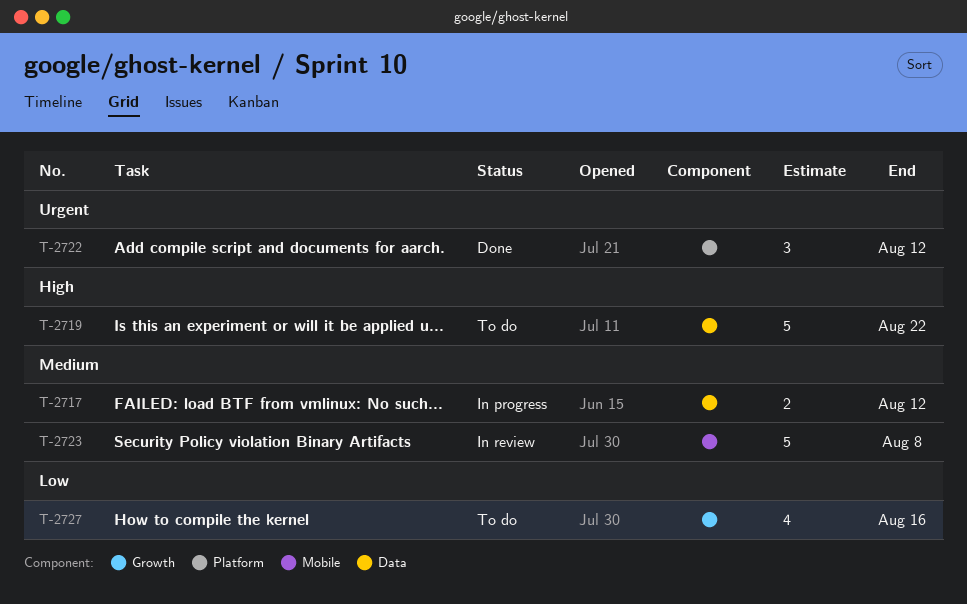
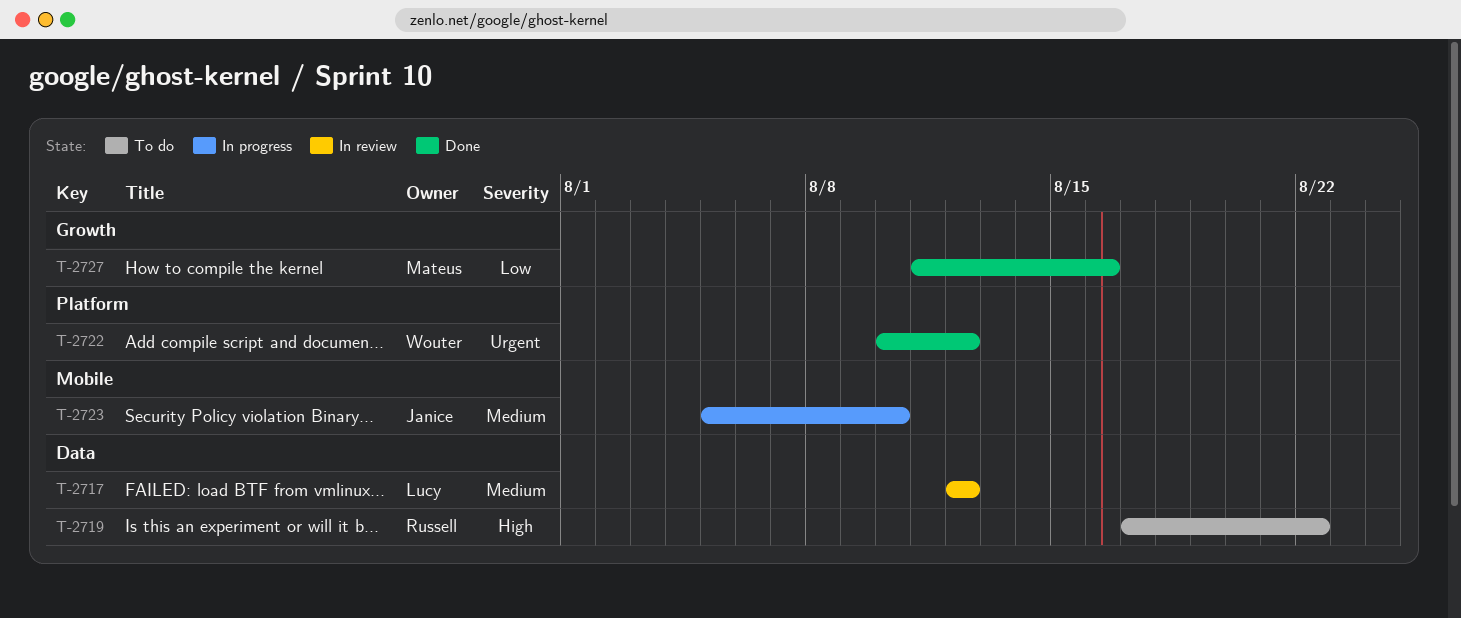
T-2717, status: In progress -> In review
T-2723, status: In review -> In progress
T-2723, due: Aug 8 -> Aug 10
T-2727, status: To do -> Done

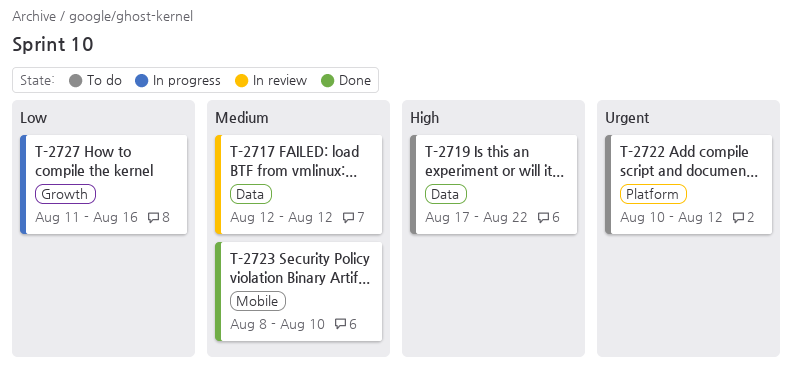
T-2722, status: Done -> To do
T-2723, status: In progress -> Done
T-2723, start: Aug 5 -> Aug 8
T-2727, status: Done -> In progress

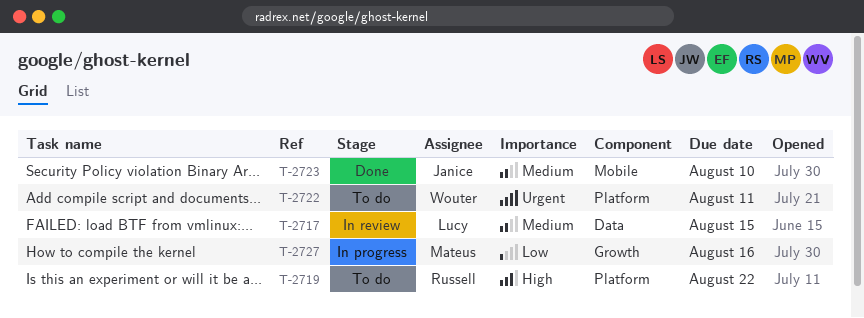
T-2717, due: Aug 12 -> Aug 15
T-2719, label: Data -> Platform
T-2722, due: Aug 12 -> Aug 11

